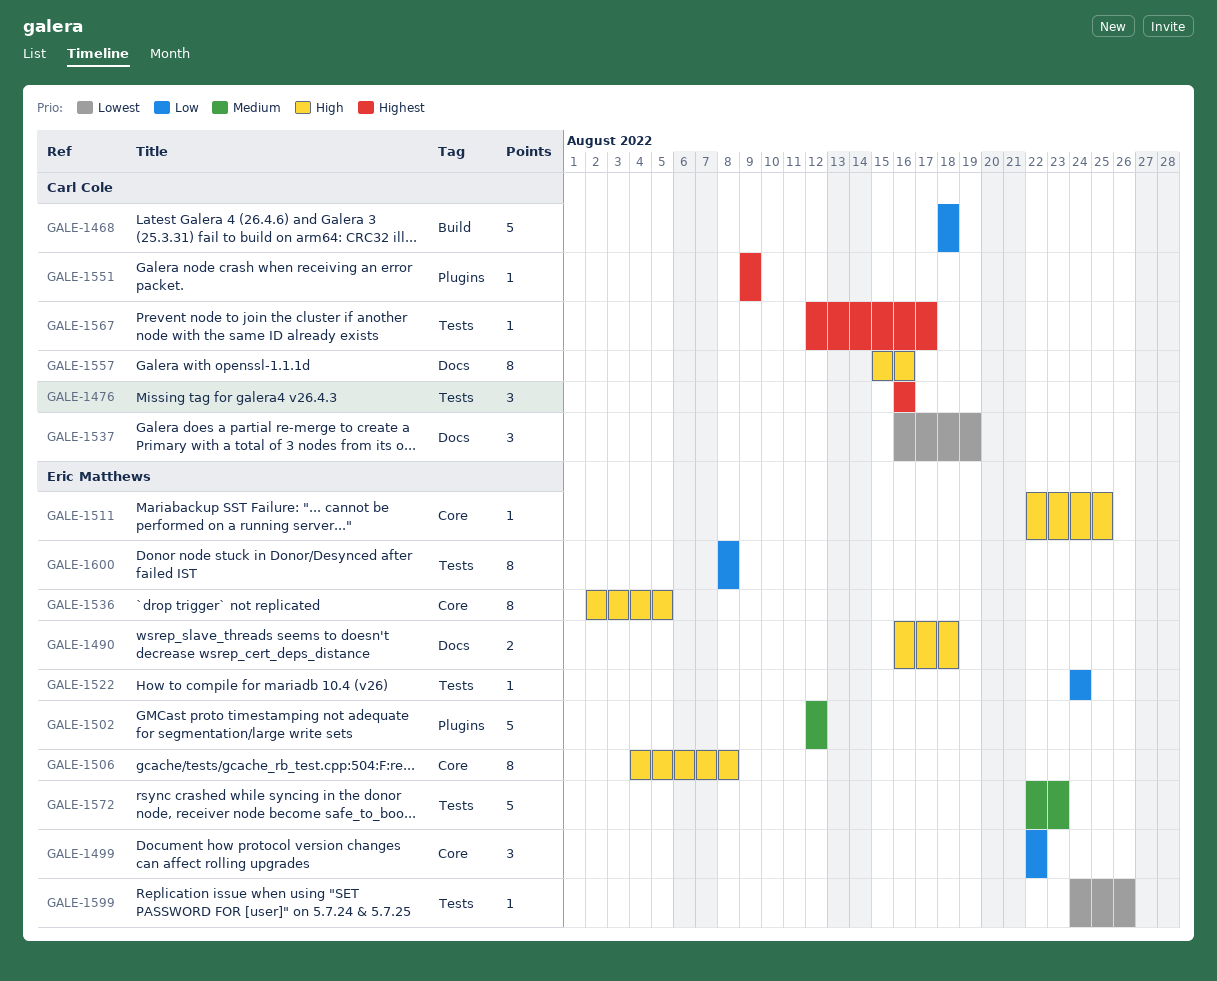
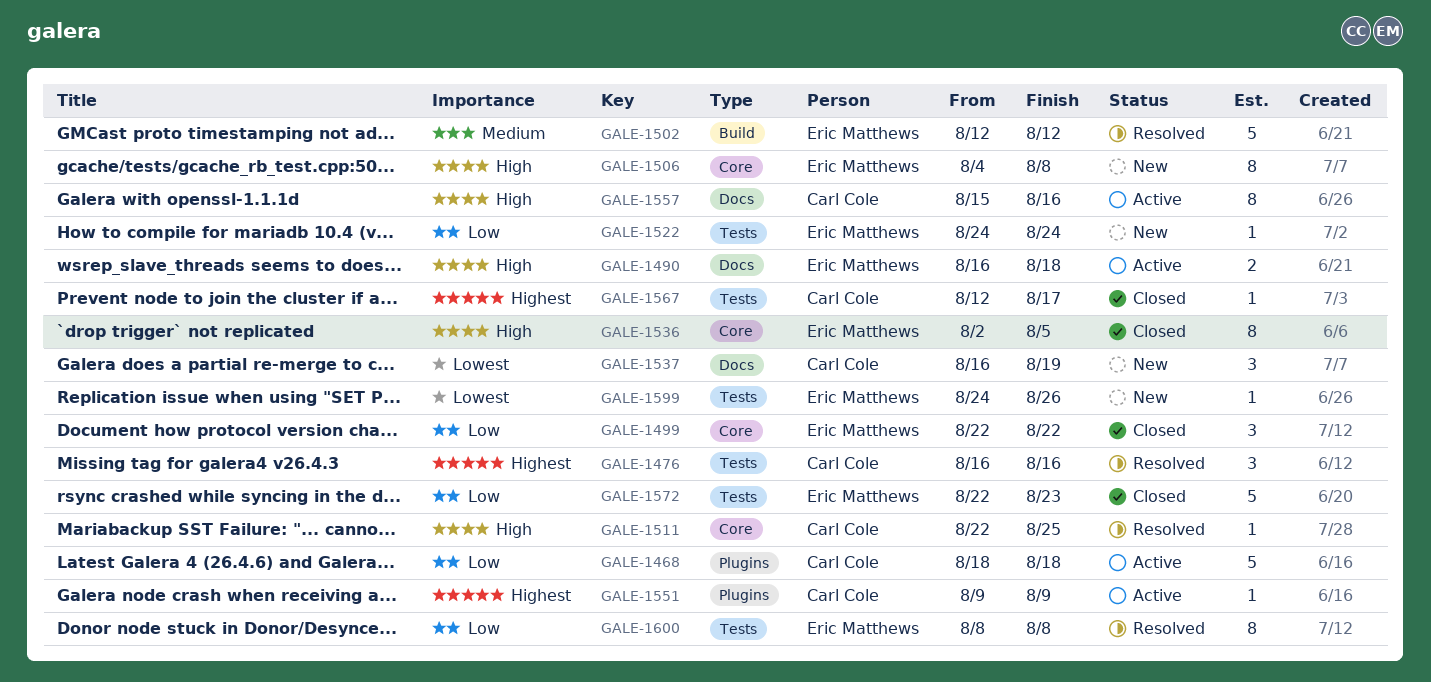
GALE-1468, label: Build -> Plugins
GALE-1502, label: Plugins -> Build
GALE-1511, owner: Eric Matthews -> Carl Cole
GALE-1572, priority: Medium -> Low

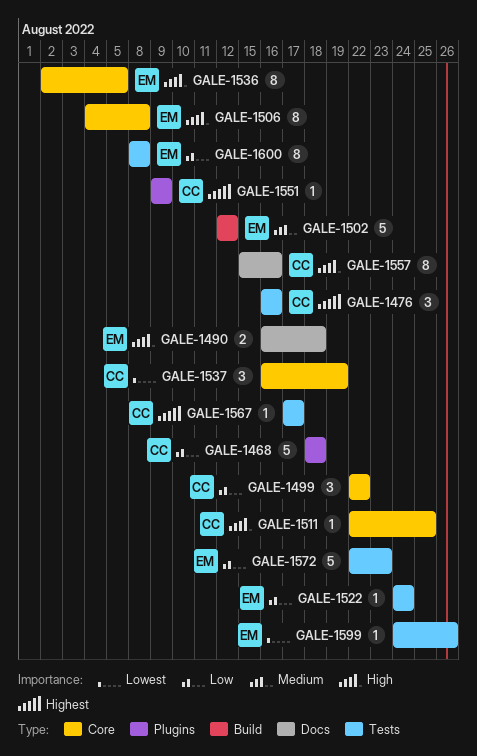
GALE-1499, owner: Eric Matthews -> Carl Cole
GALE-1537, label: Docs -> Core
GALE-1567, start: Aug 12 -> Aug 17

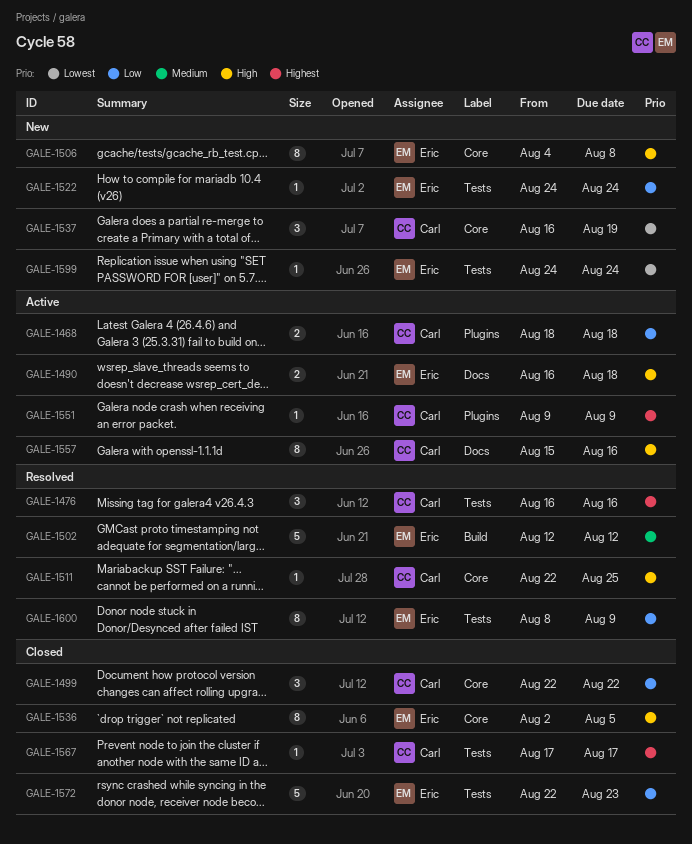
GALE-1468, estimate: 5 -> 2
GALE-1599, due: Aug 26 -> Aug 24
GALE-1600, due: Aug 8 -> Aug 9

